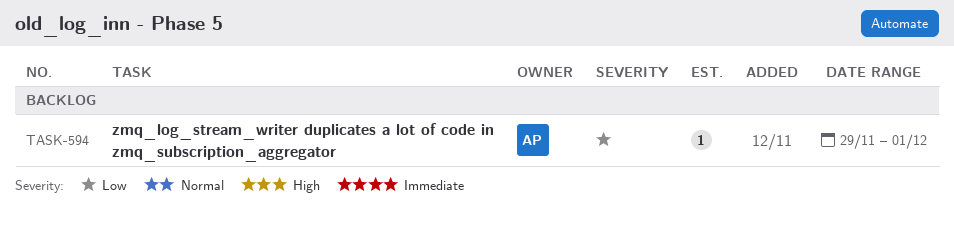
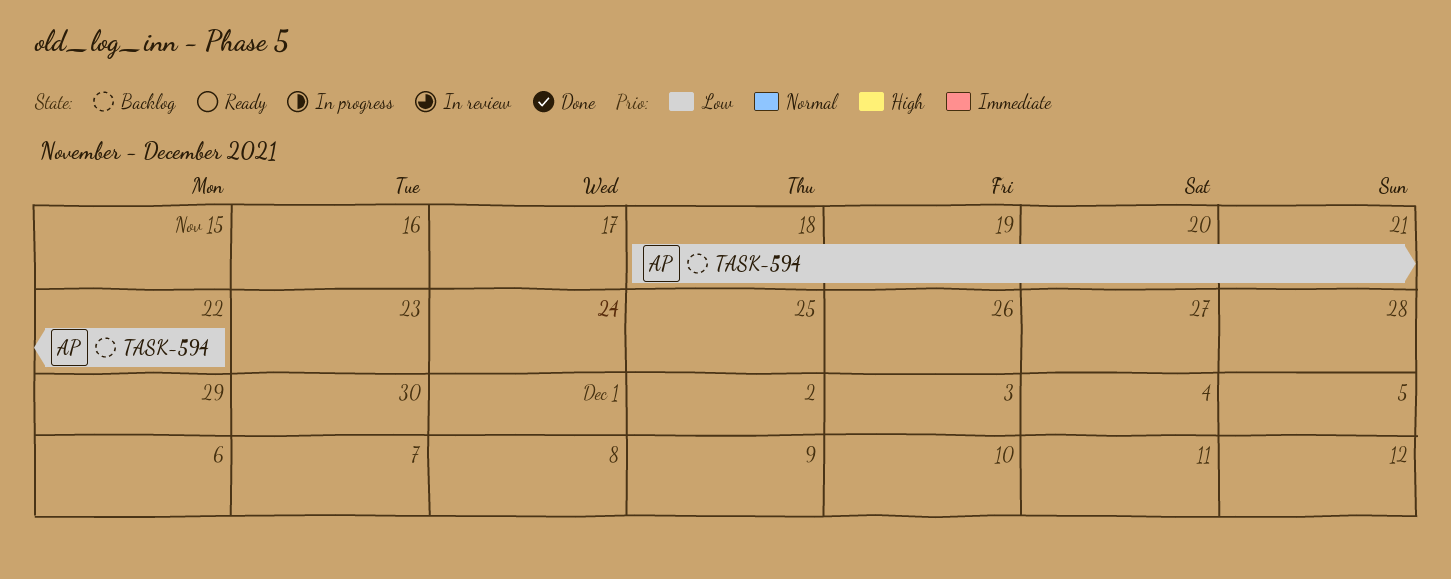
TASK-594, start: Nov 29 -> Nov 18
TASK-594, due: Dec 1 -> Nov 22

